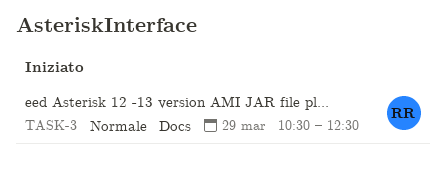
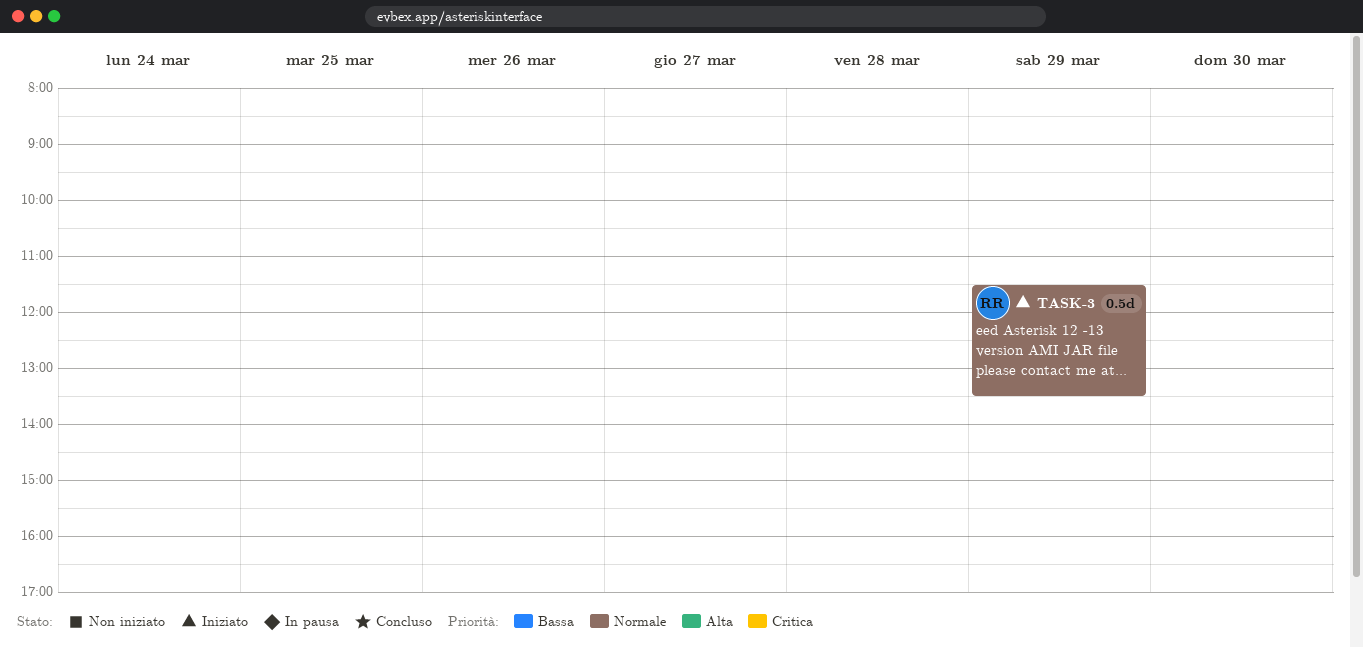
TASK-3, begins: 10:30 -> 11:30
TASK-3, ends: 12:30 -> 13:30

